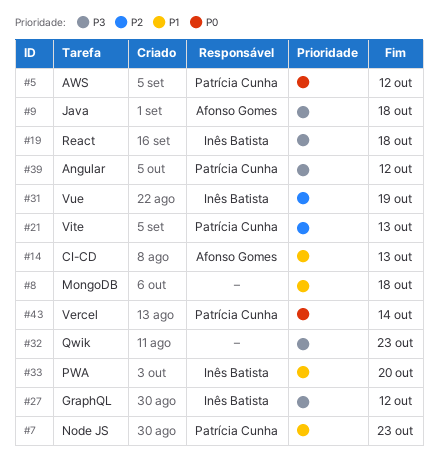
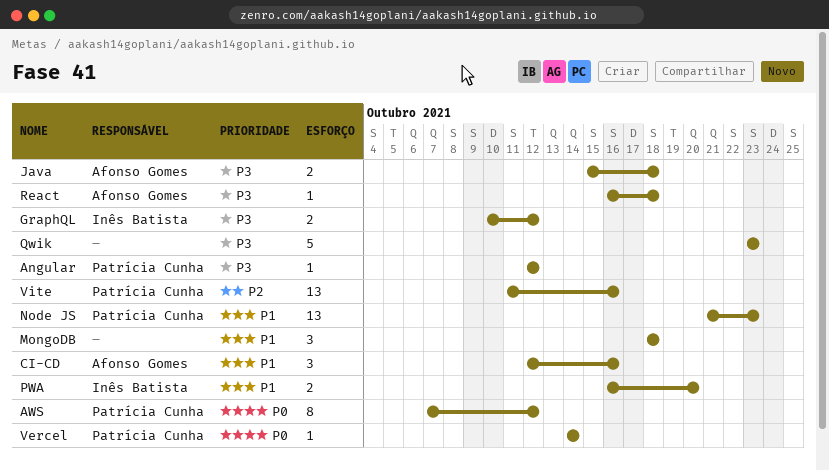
CI-CD, due: Oct 13 -> Oct 16
React, owner: Inês Batista -> Afonso Gomes
Vite, due: Oct 13 -> Oct 16
Vue: present -> none

